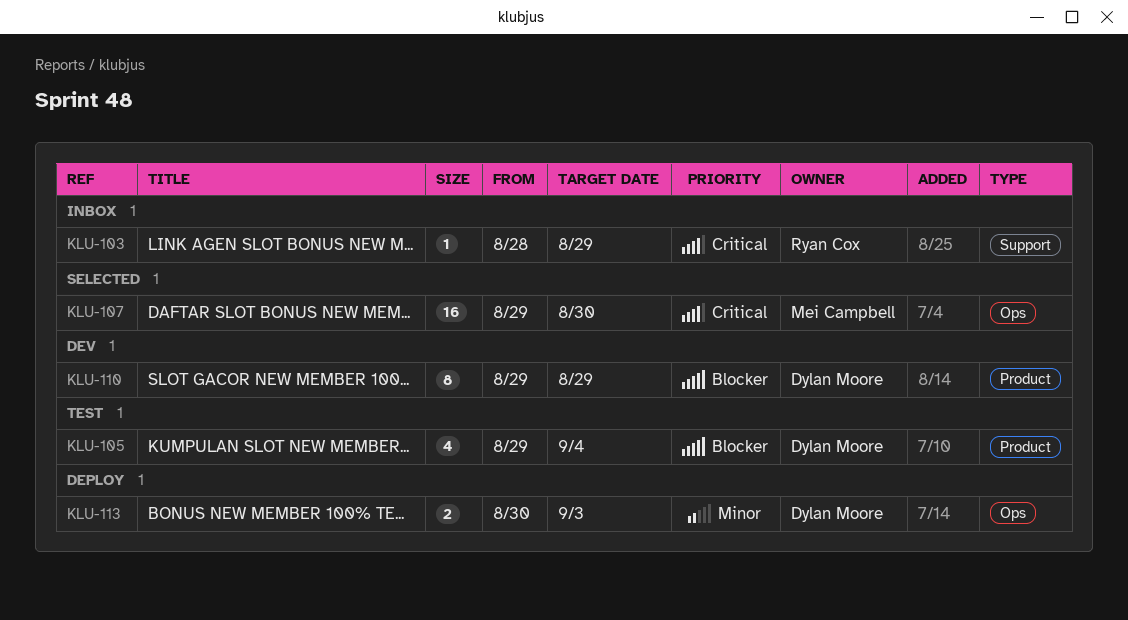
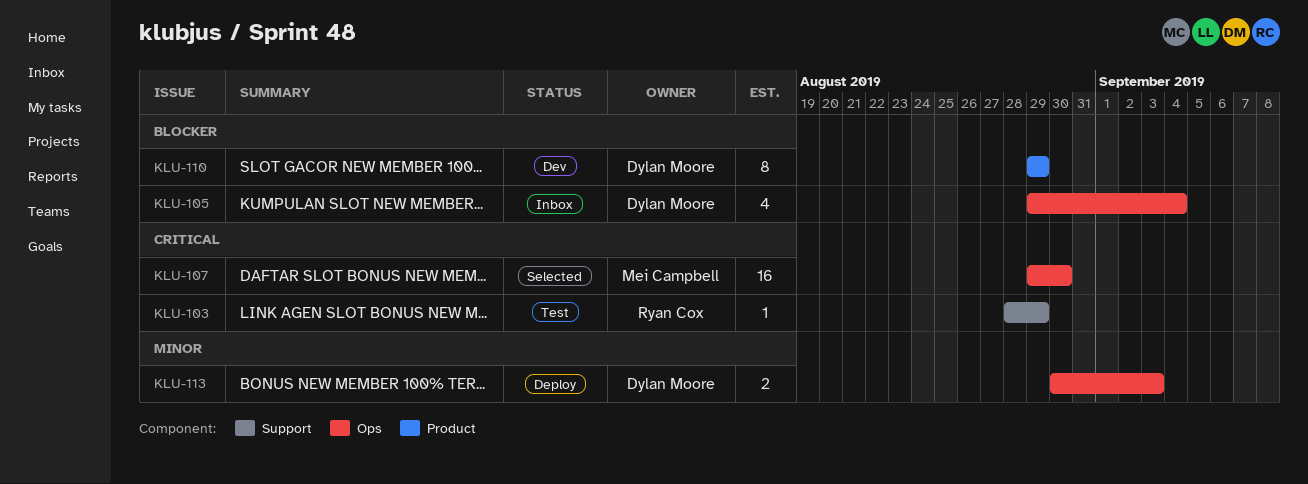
KLU-103, status: Inbox -> Test
KLU-105, status: Test -> Inbox
KLU-105, label: Product -> Ops

